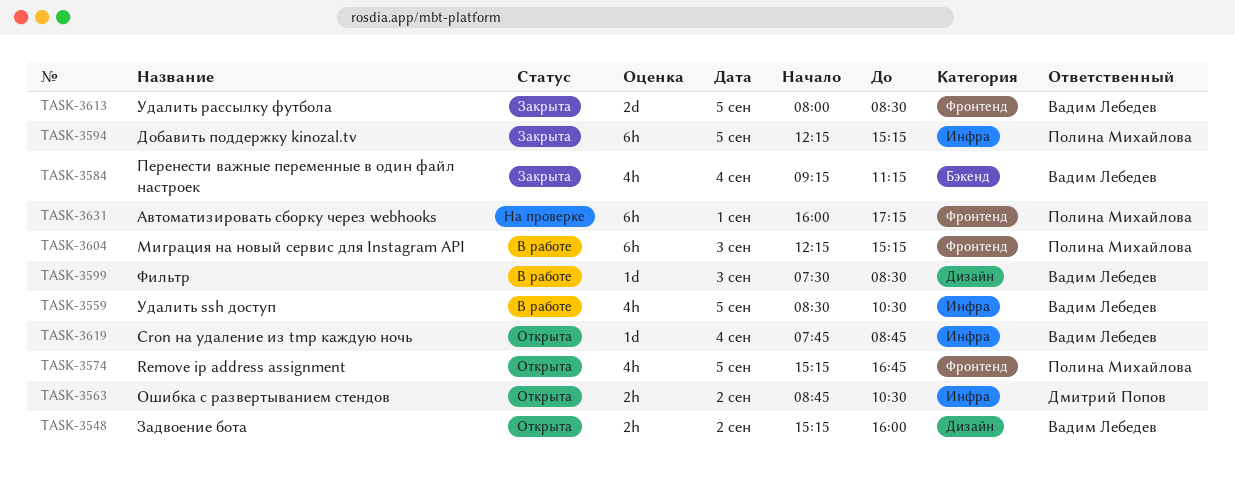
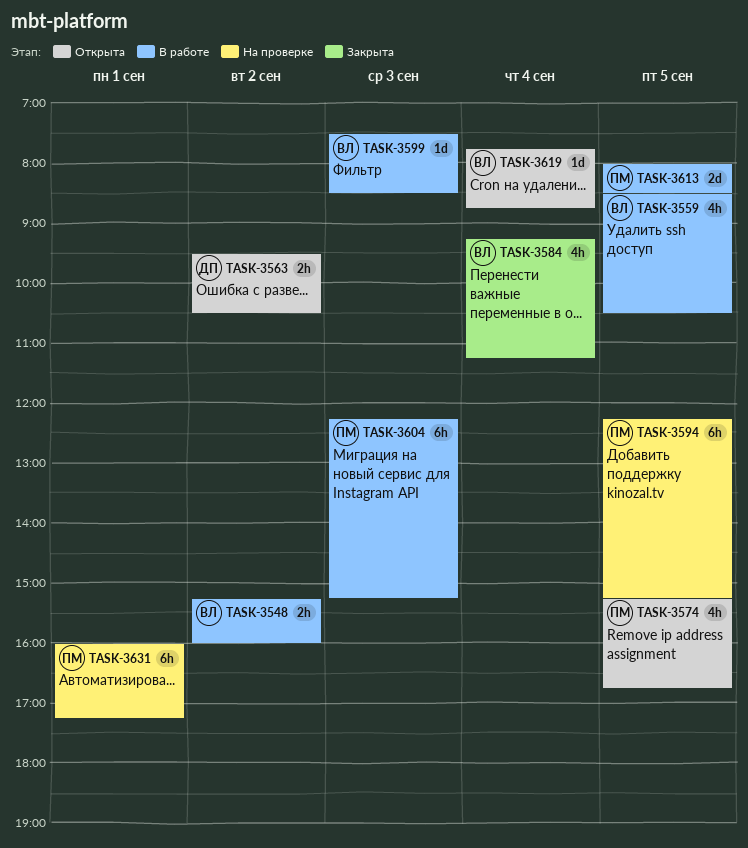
TASK-3548, status: Открыта -> В работе
TASK-3563, begins: 08:45 -> 09:30
TASK-3594, status: Закрыта -> На проверке
TASK-3613, status: Закрыта -> В работе
TASK-3613, owner: Вадим Лебедев -> Полина Михайлова

